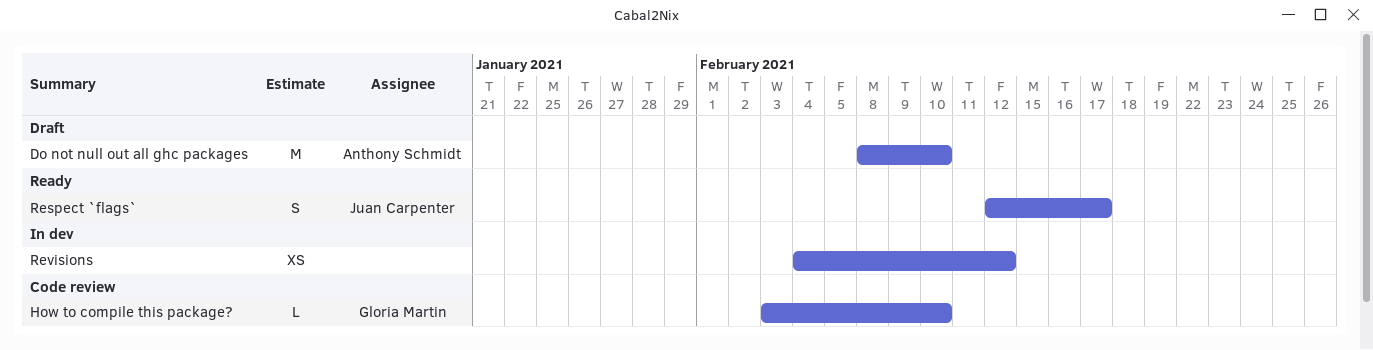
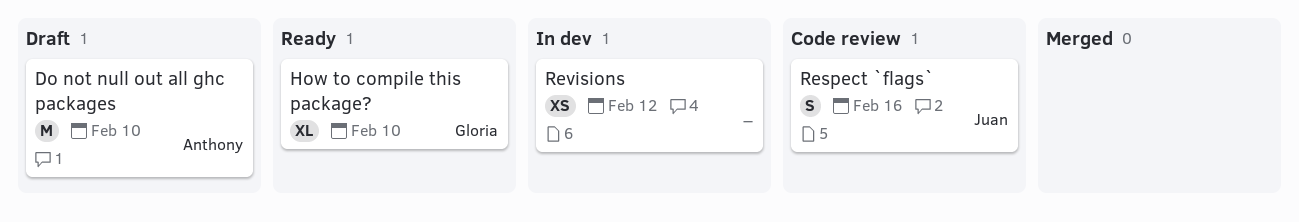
How to compile this package?, status: Code review -> Ready
How to compile this package?, estimate: L -> XL
Respect `flags`, status: Ready -> Code review
Respect `flags`, due: Feb 17 -> Feb 16

